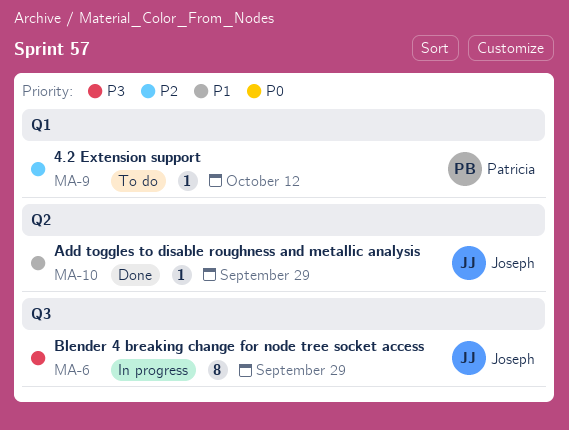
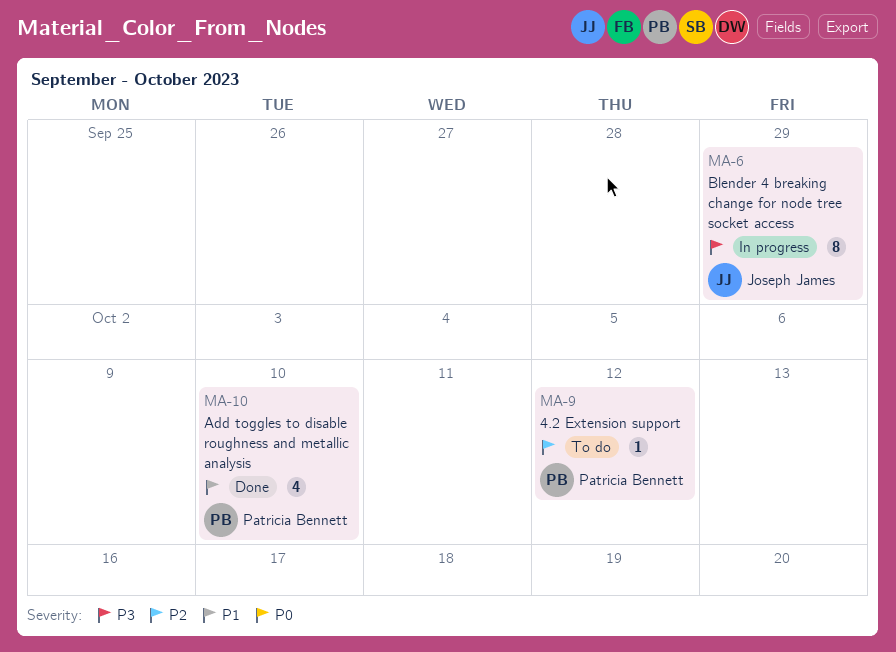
MA-10, owner: Joseph James -> Patricia Bennett
MA-10, estimate: 1 -> 4
MA-10, due: Sep 29 -> Oct 10

